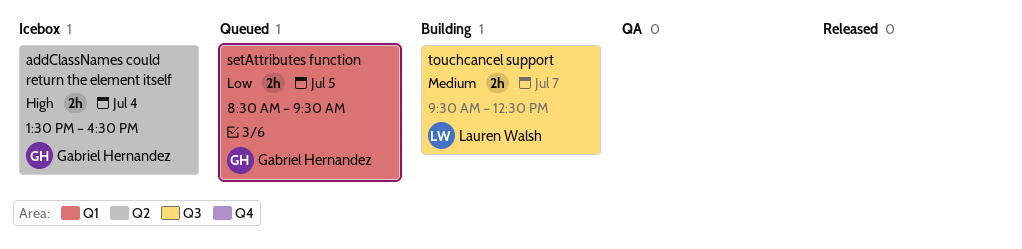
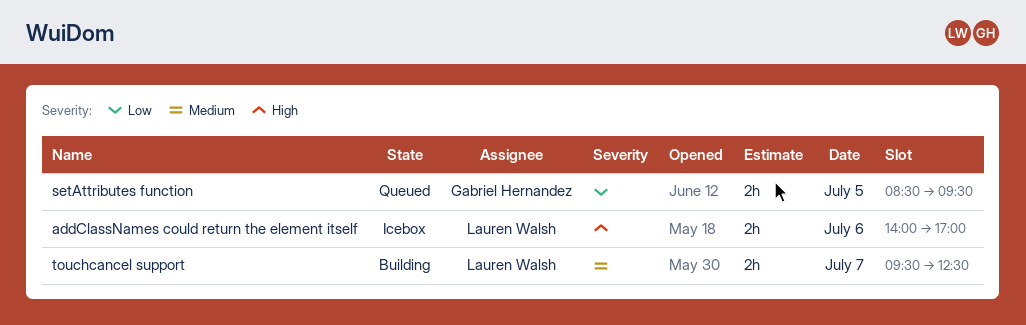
addClassNames could return the element itself, owner: Gabriel Hernandez -> Lauren Walsh
addClassNames could return the element itself, day: Jul 4 -> Jul 6
addClassNames could return the element itself, begins: 13:30 -> 14:00
addClassNames could return the element itself, ends: 16:30 -> 17:00

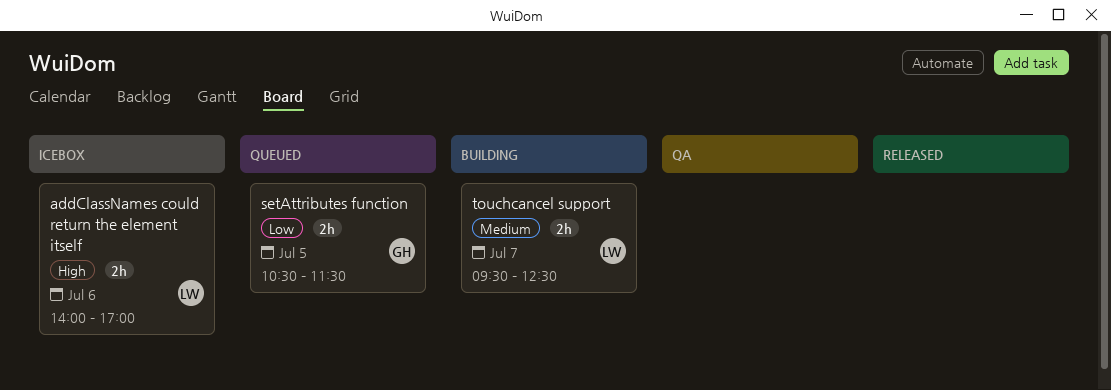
setAttributes function, begins: 08:30 -> 10:30
setAttributes function, ends: 09:30 -> 11:30

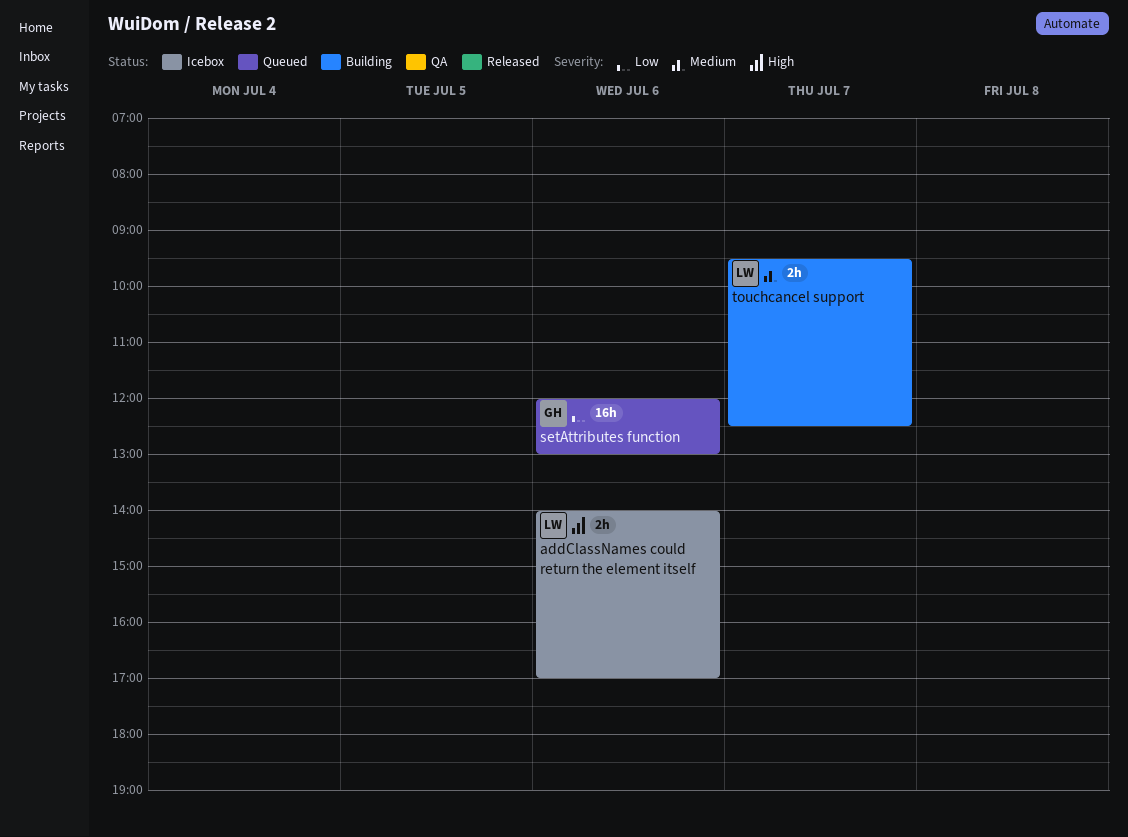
setAttributes function, estimate: 2h -> 16h
setAttributes function, day: Jul 5 -> Jul 6
setAttributes function, begins: 10:30 -> 12:00
setAttributes function, ends: 11:30 -> 13:00

